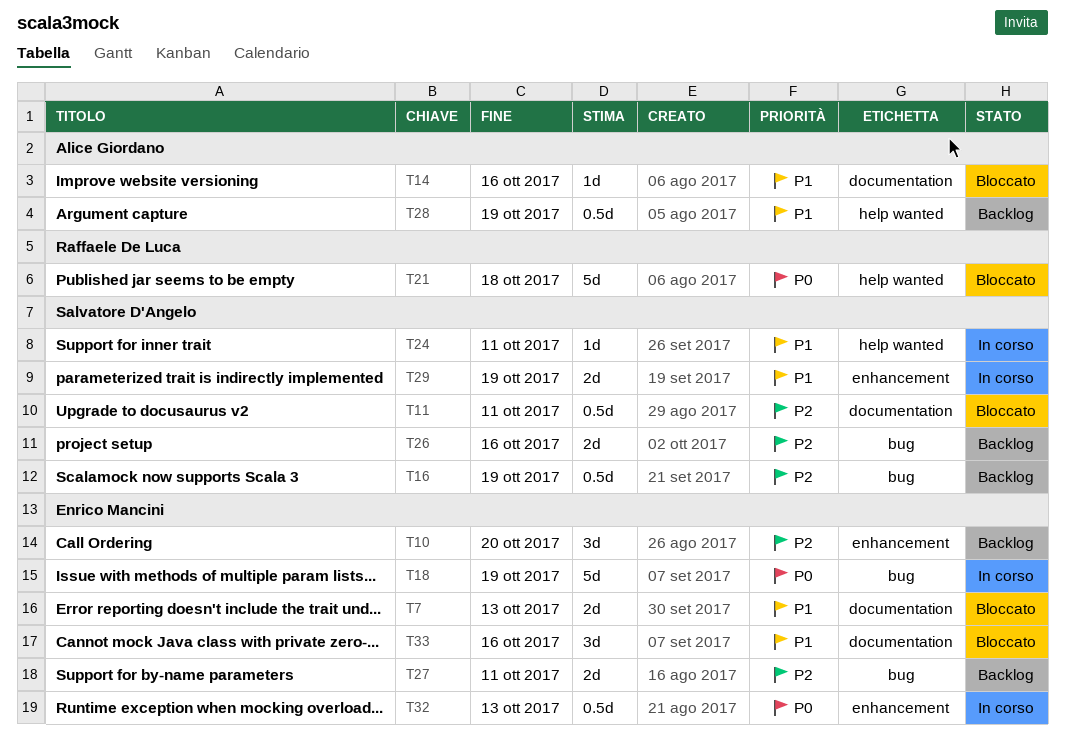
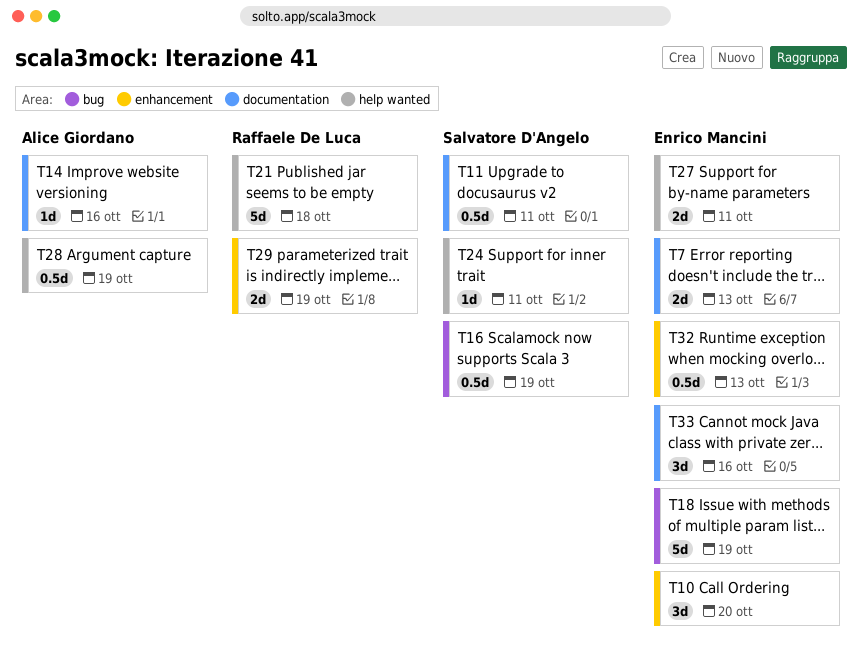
T26: present -> none
T27, label: bug -> help wanted
T29, owner: Salvatore D'Angelo -> Raffaele De Luca

